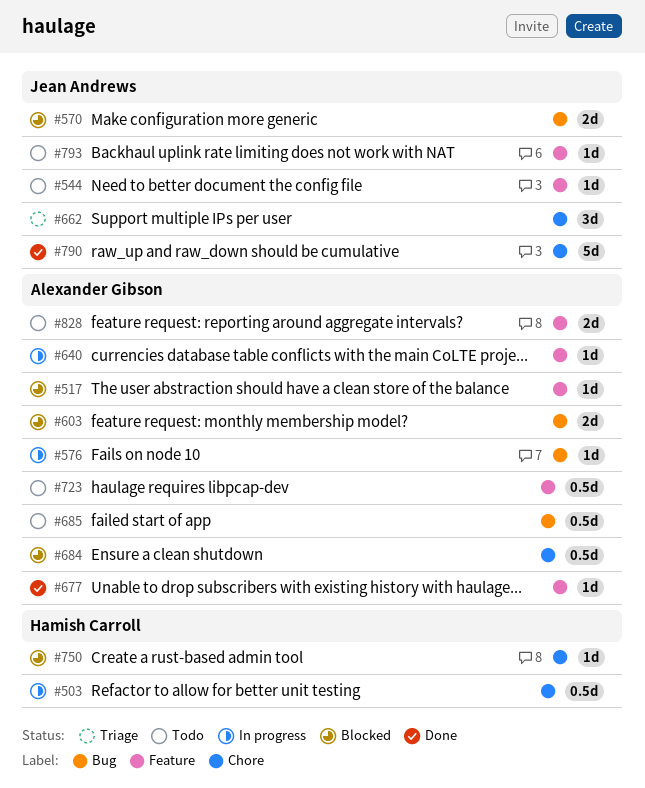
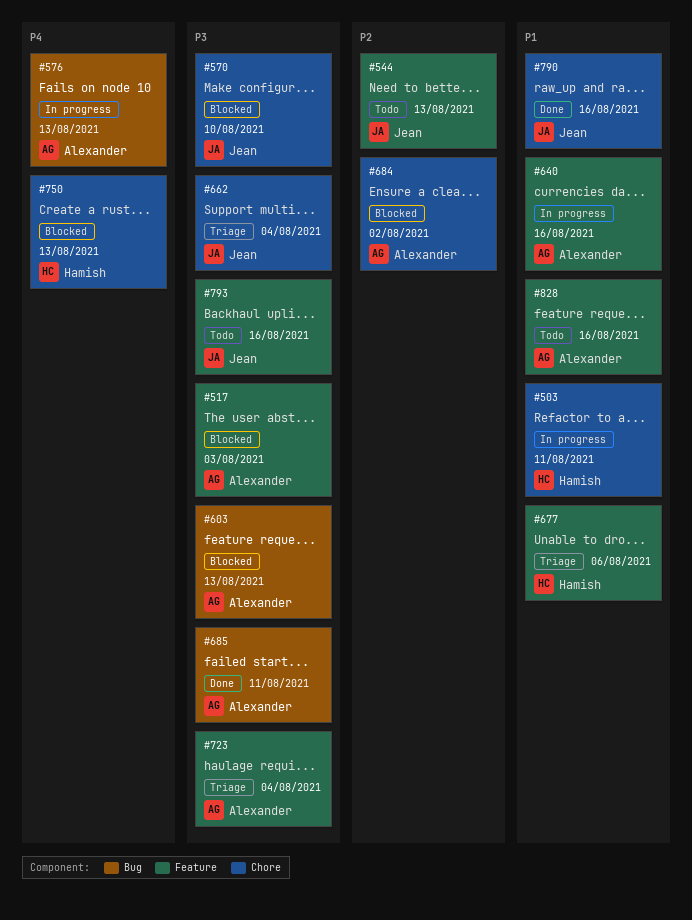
#570, label: Bug -> Chore
#677, status: Done -> Triage
#677, owner: Alexander Gibson -> Hamish Carroll
#685, status: Todo -> Done
#723, status: Todo -> Triage

